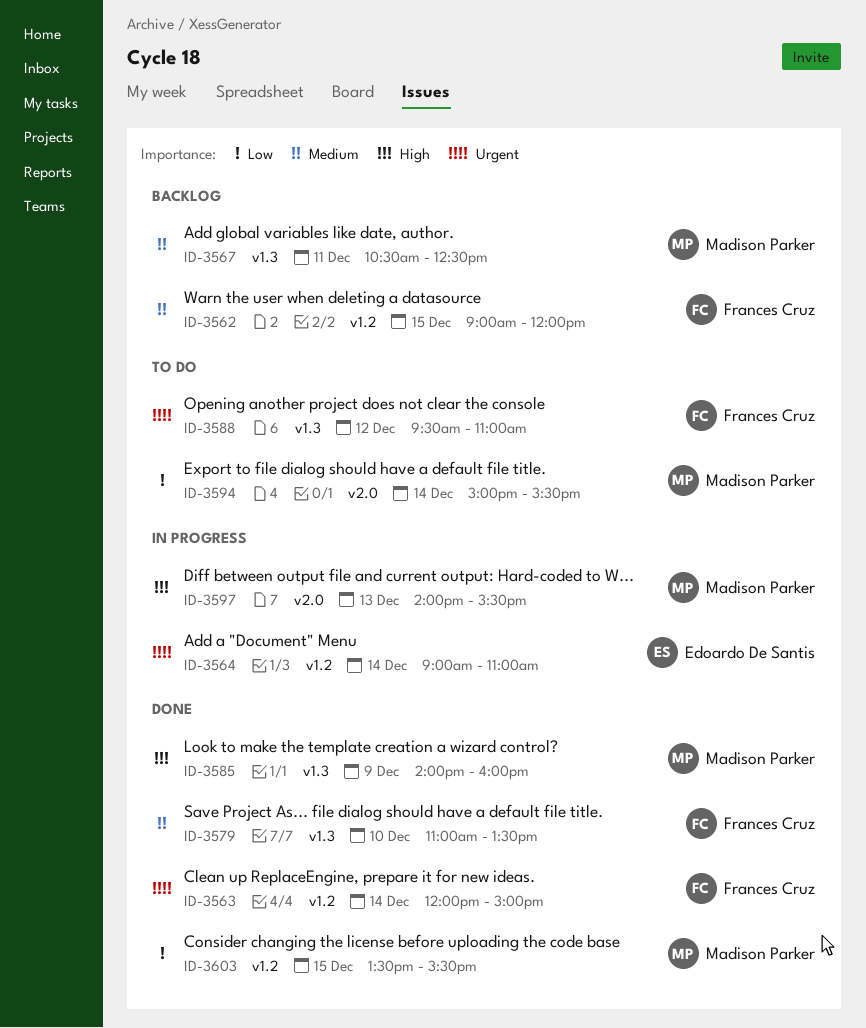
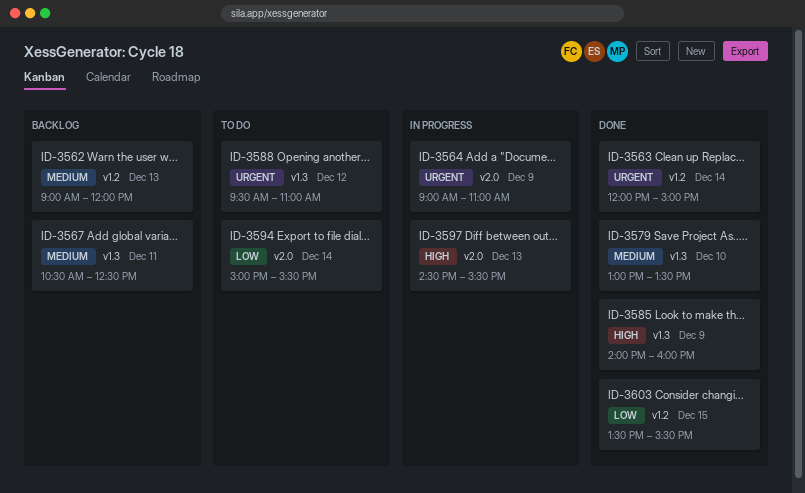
ID-3562, day: Dec 15 -> Dec 13
ID-3564, label: v1.2 -> v2.0
ID-3564, day: Dec 14 -> Dec 9
ID-3579, begins: 11:00 -> 13:00
ID-3597, begins: 14:00 -> 14:30

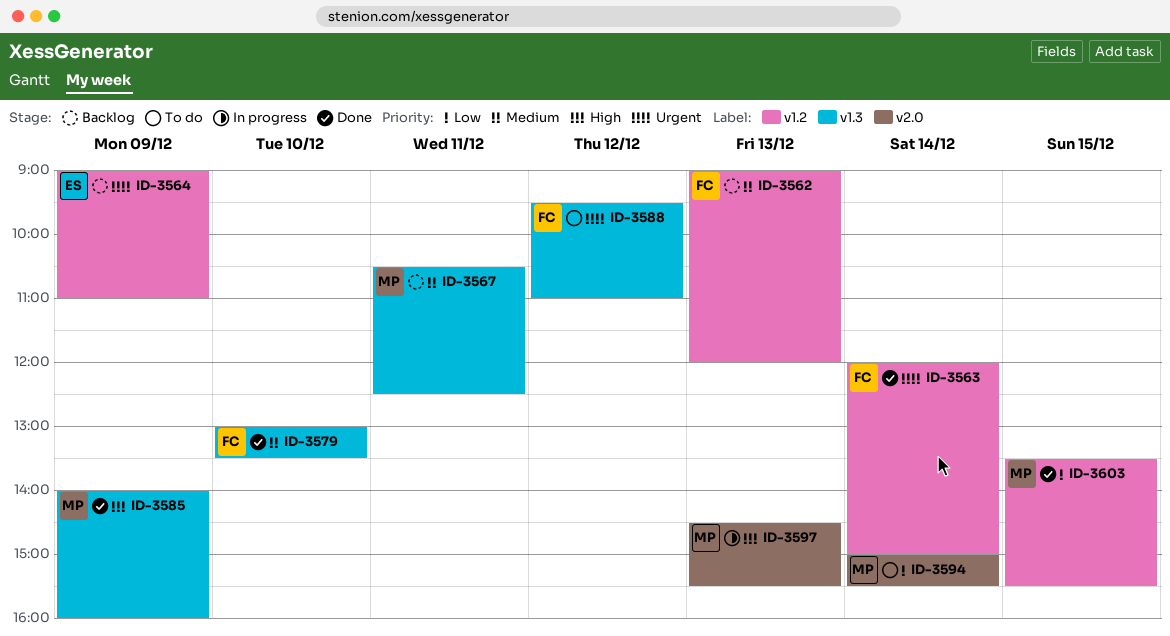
ID-3564, status: In progress -> Backlog
ID-3564, label: v2.0 -> v1.2

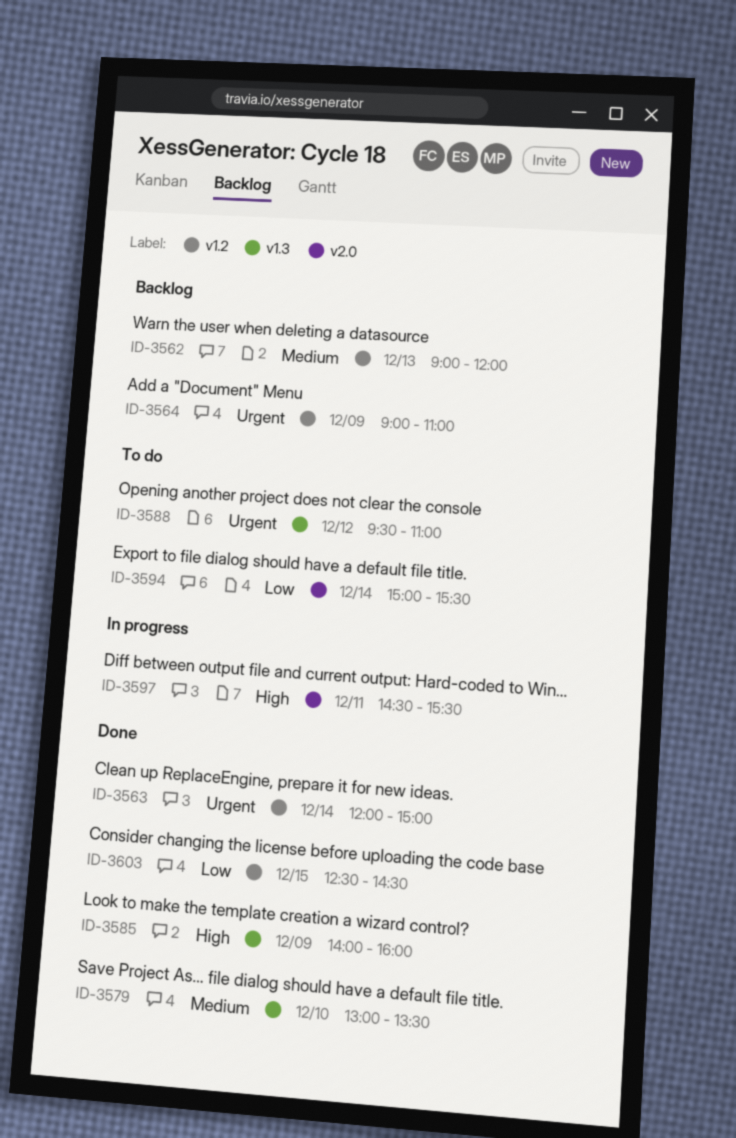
ID-3567: present -> none
ID-3597, day: Dec 13 -> Dec 11
ID-3603, begins: 13:30 -> 12:30
ID-3603, ends: 15:30 -> 14:30

